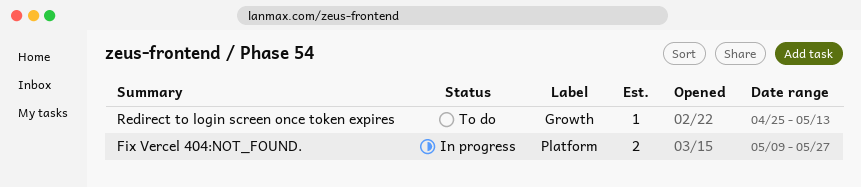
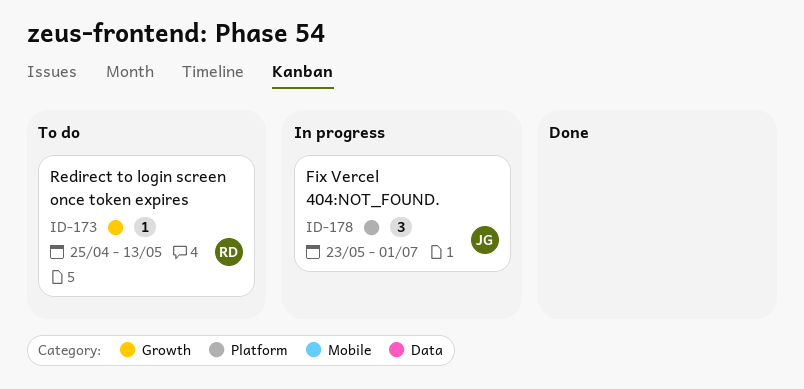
Fix Vercel 404:NOT_FOUND., estimate: 2 -> 3
Fix Vercel 404:NOT_FOUND., start: May 9 -> May 23
Fix Vercel 404:NOT_FOUND., due: May 27 -> Jul 1

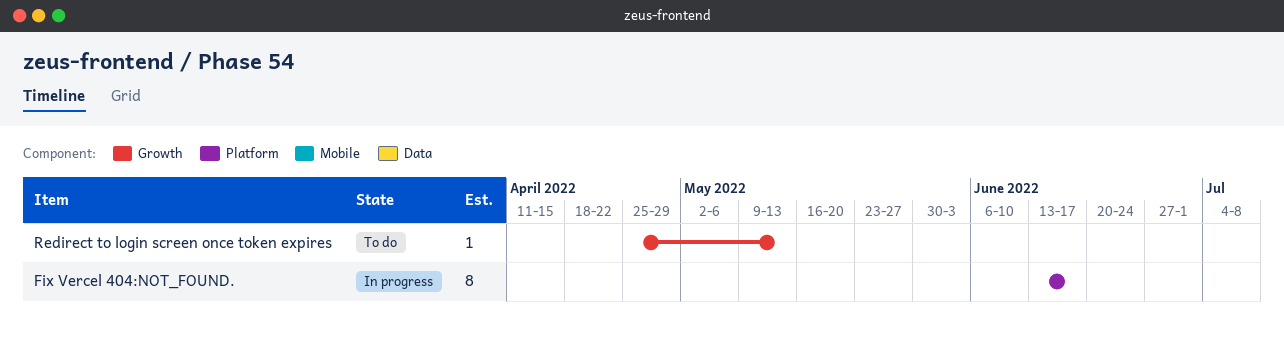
Fix Vercel 404:NOT_FOUND., estimate: 3 -> 8
Fix Vercel 404:NOT_FOUND., start: May 23 -> Jun 13
Fix Vercel 404:NOT_FOUND., due: Jul 1 -> Jun 17

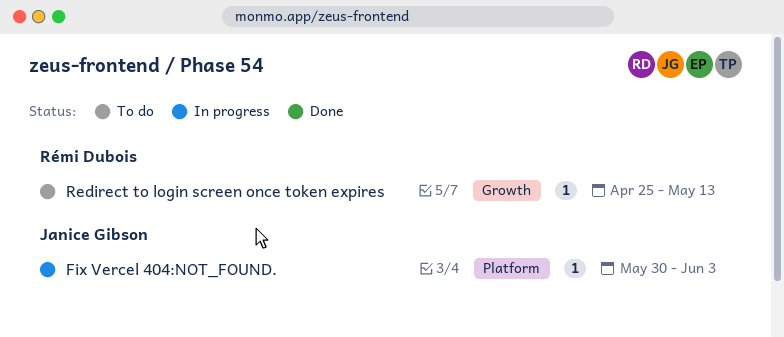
Fix Vercel 404:NOT_FOUND., estimate: 8 -> 1
Fix Vercel 404:NOT_FOUND., start: Jun 13 -> May 30
Fix Vercel 404:NOT_FOUND., due: Jun 17 -> Jun 3

